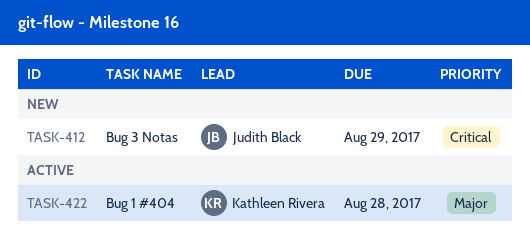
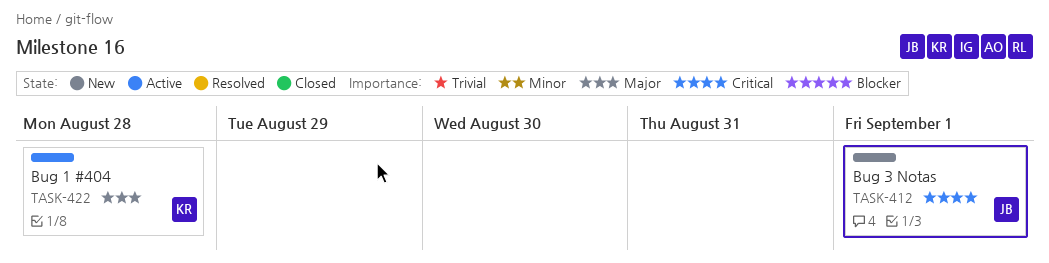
TASK-412, due: Aug 29 -> Sep 1

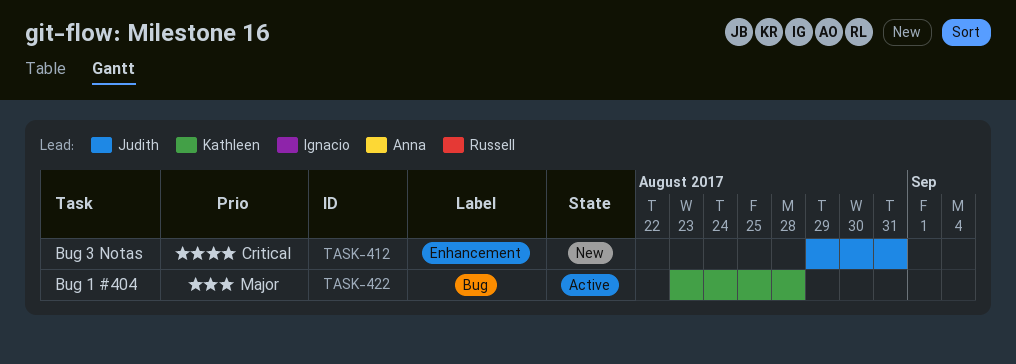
TASK-412, due: Sep 1 -> Aug 31

